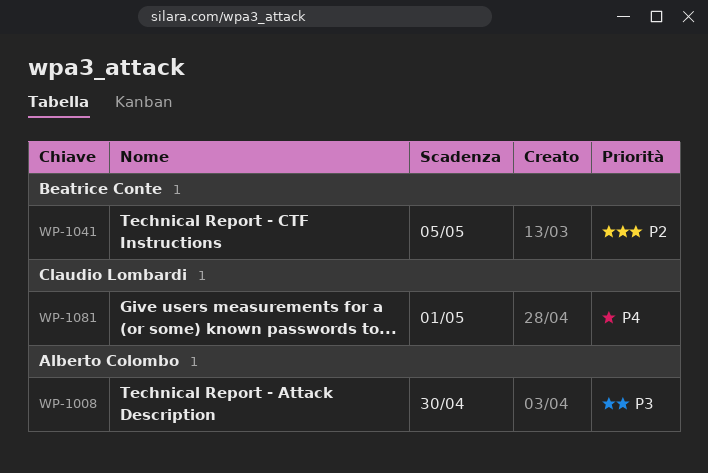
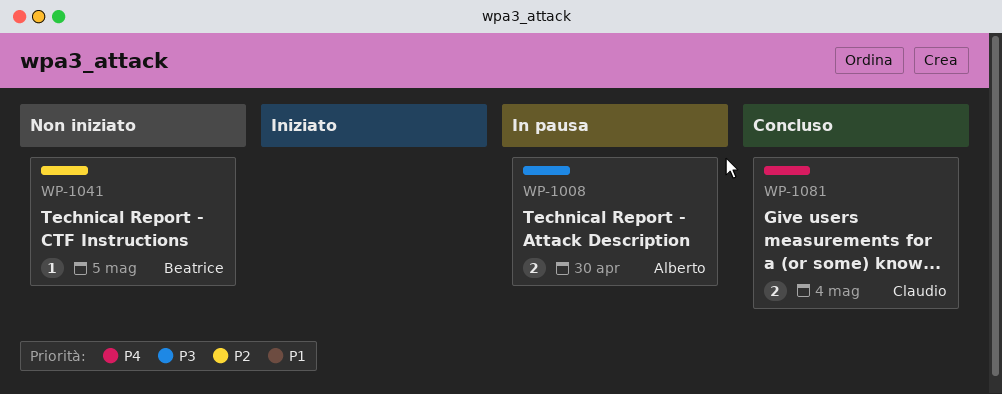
WP-1081, due: May 1 -> May 4

